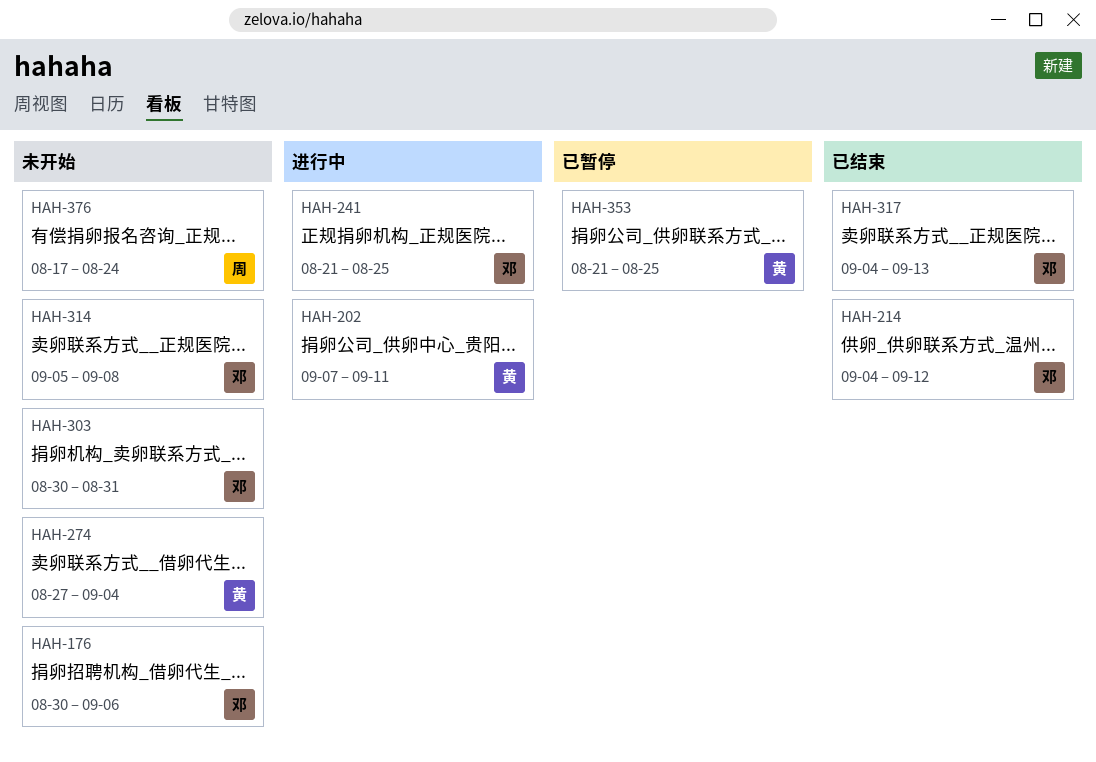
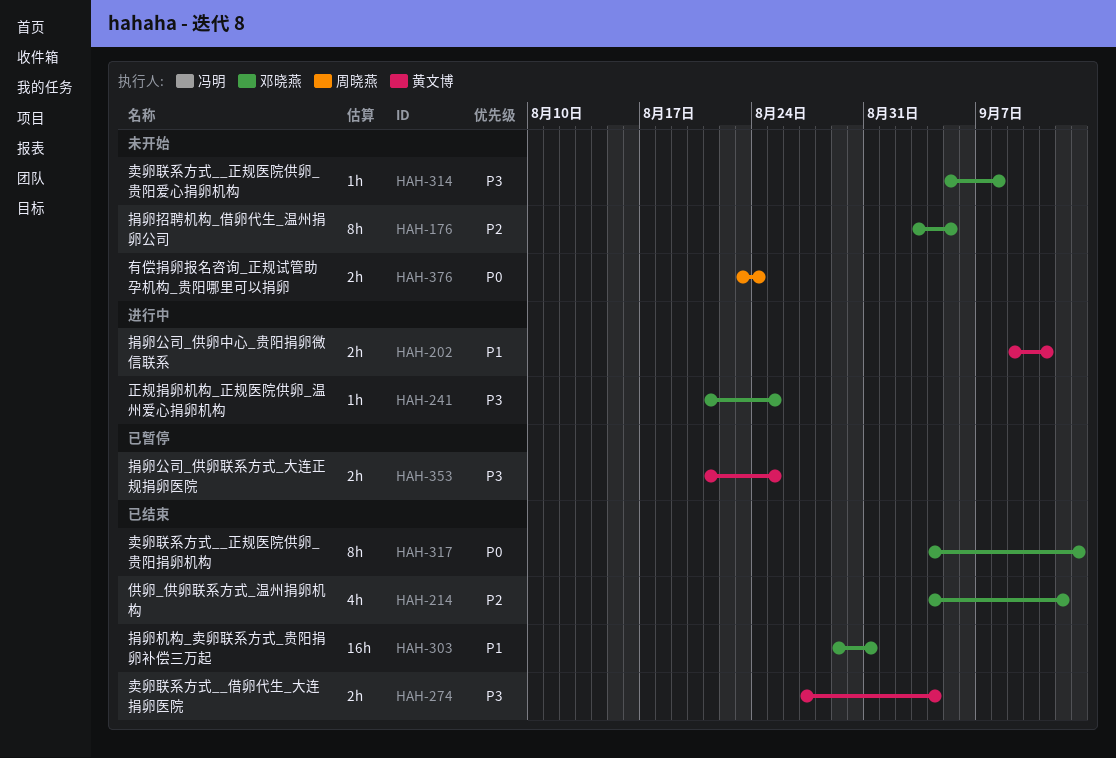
HAH-176, start: Aug 30 -> Sep 3
HAH-176, due: Sep 6 -> Sep 5
HAH-202, start: Sep 7 -> Sep 9
HAH-274, status: 未开始 -> 已结束
HAH-303, status: 未开始 -> 已结束
HAH-303, start: Aug 30 -> Aug 29
HAH-376, start: Aug 17 -> Aug 23

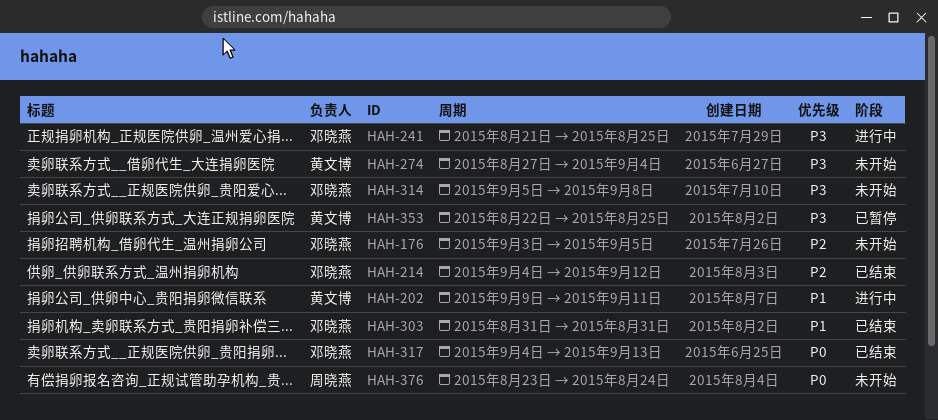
HAH-274, status: 已结束 -> 未开始
HAH-303, start: Aug 29 -> Aug 31
HAH-353, start: Aug 21 -> Aug 22

